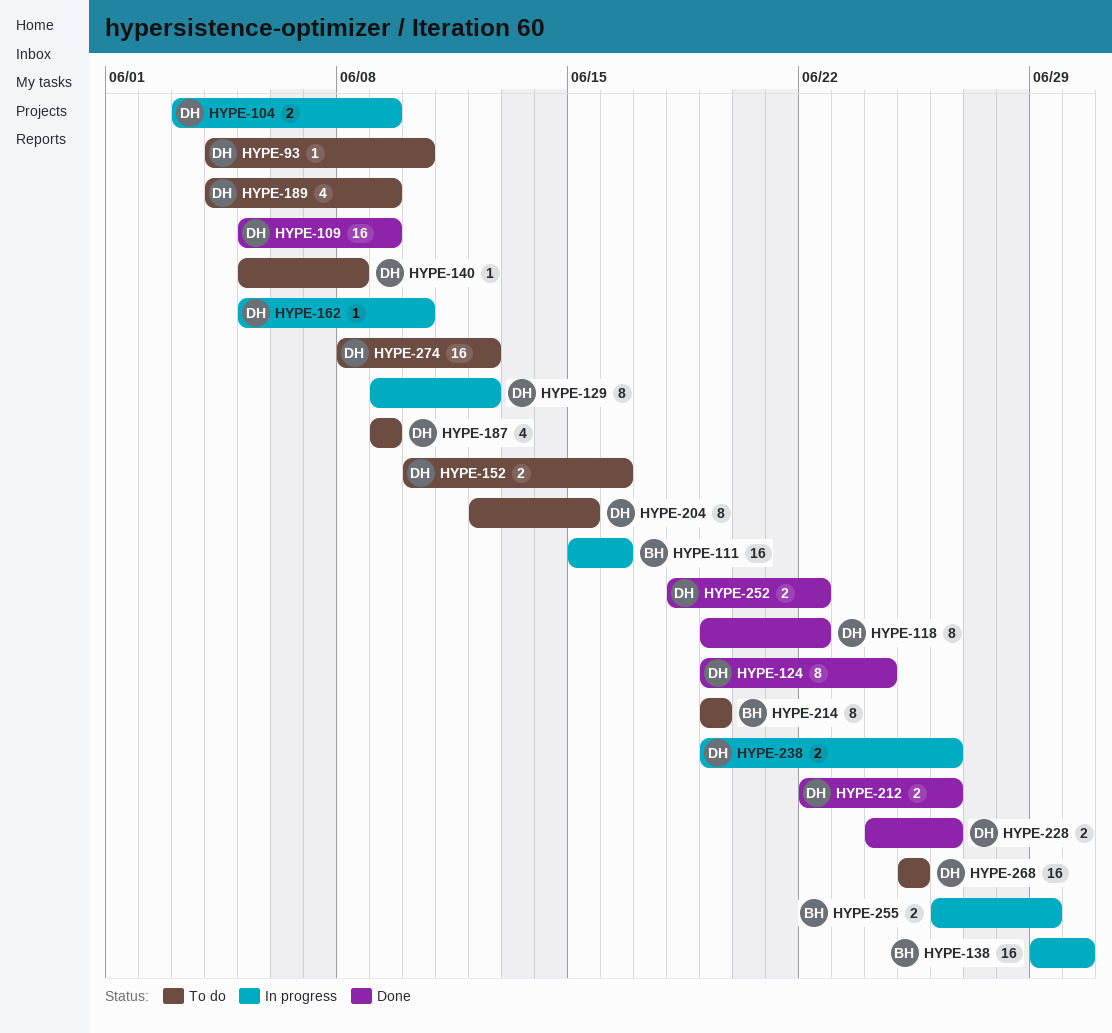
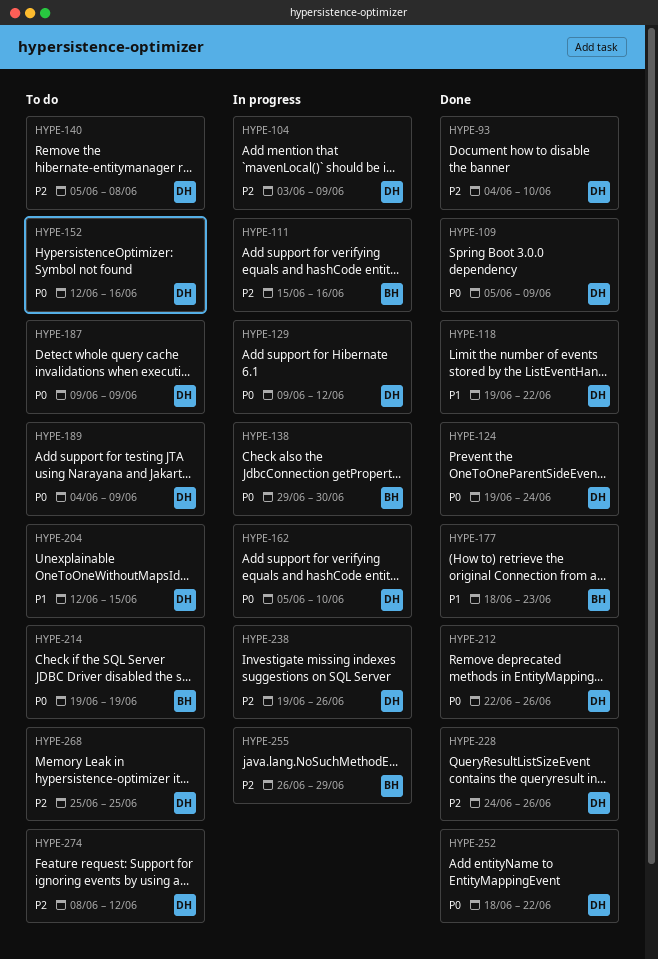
HYPE-93, status: To do -> Done
HYPE-152, start: Jun 10 -> Jun 12
HYPE-177: none -> present

